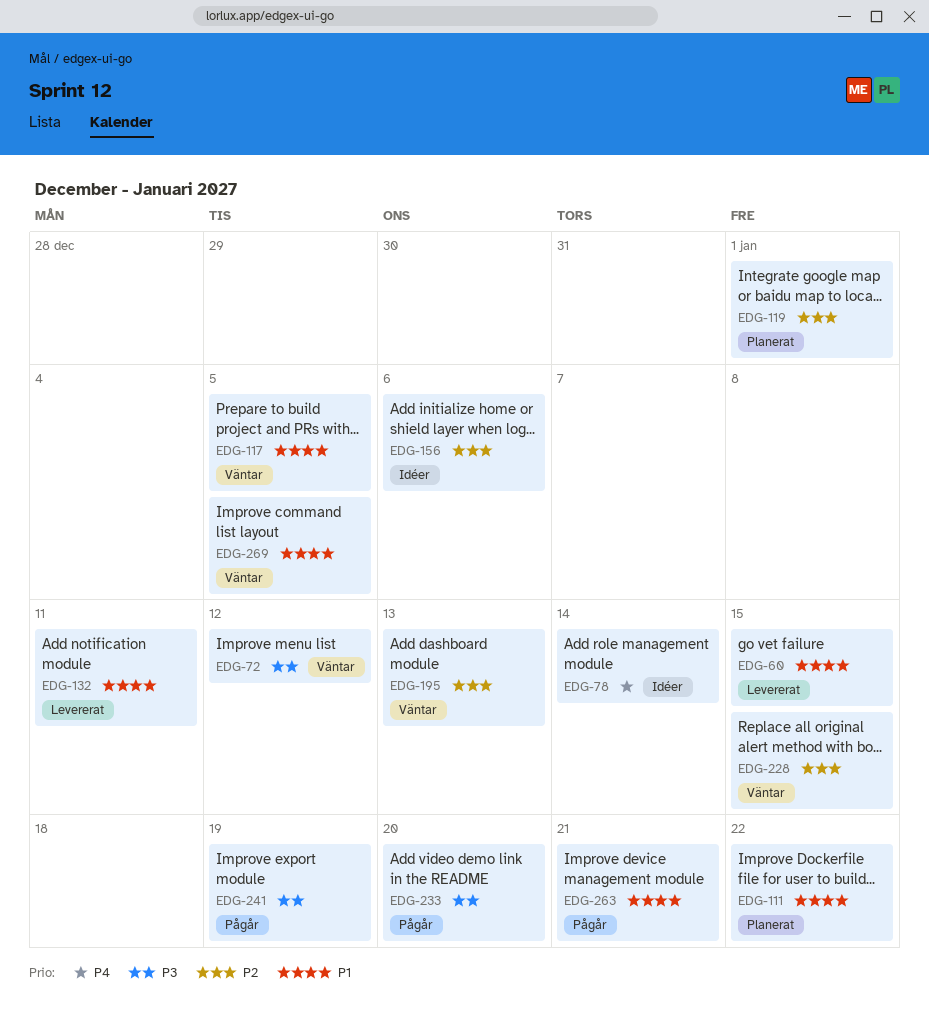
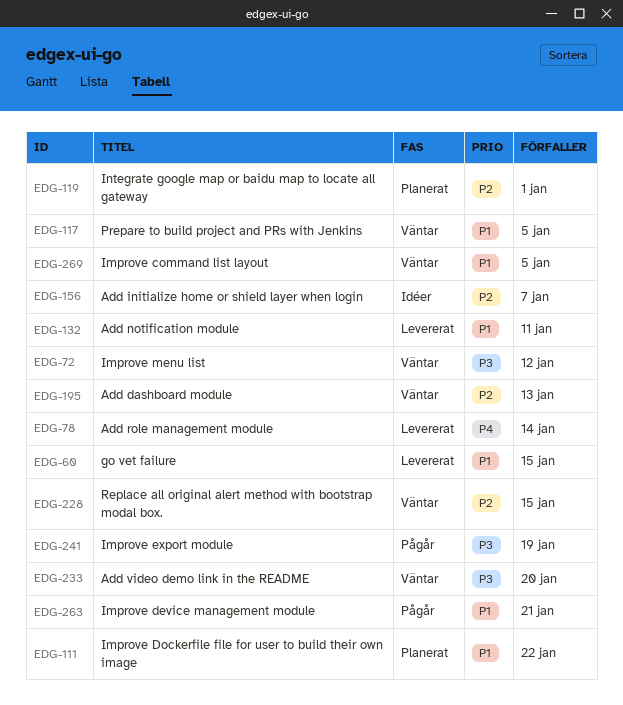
EDG-78, status: Idéer -> Levererat
EDG-156, due: Jan 6 -> Jan 7
EDG-233, status: Pågår -> Väntar

